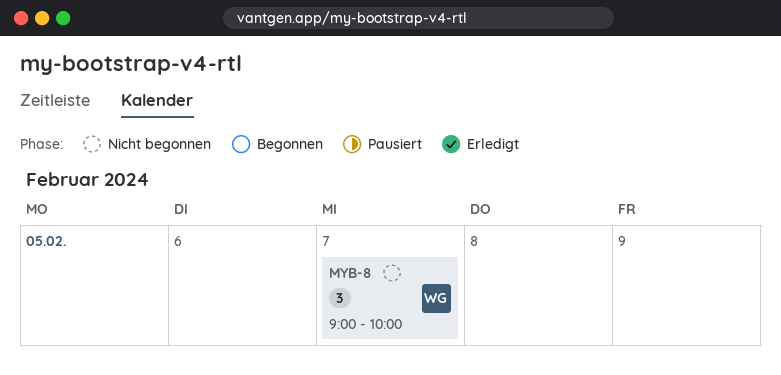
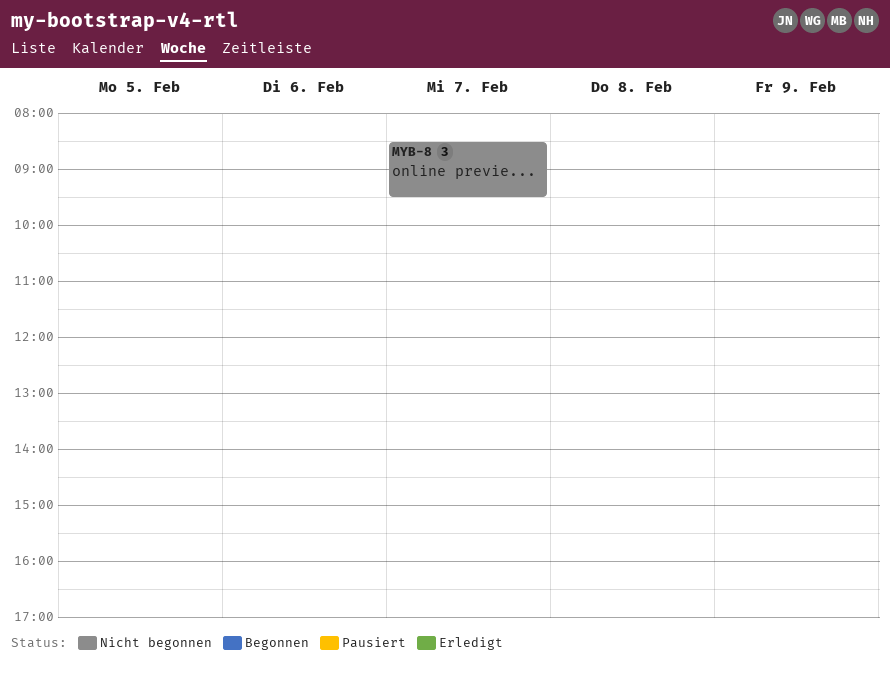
MYB-8, begins: 09:00 -> 08:30
MYB-8, ends: 10:00 -> 09:30

